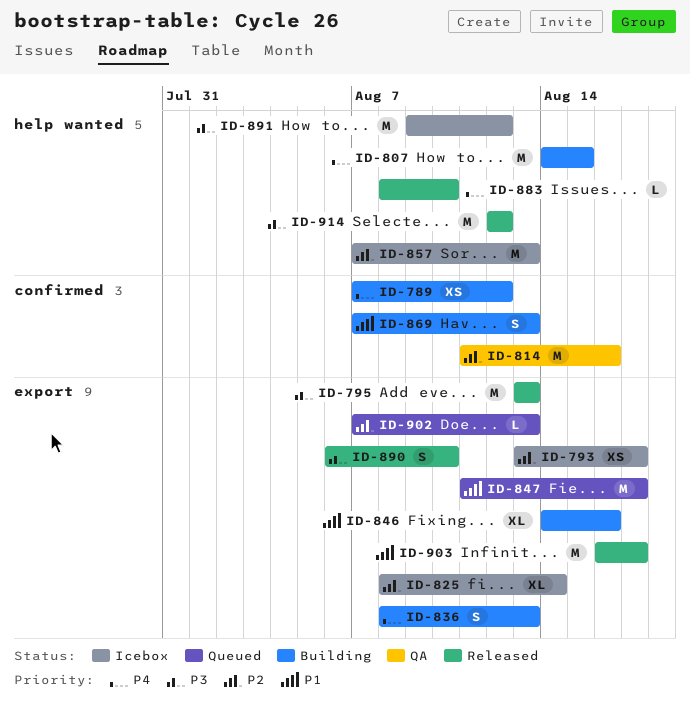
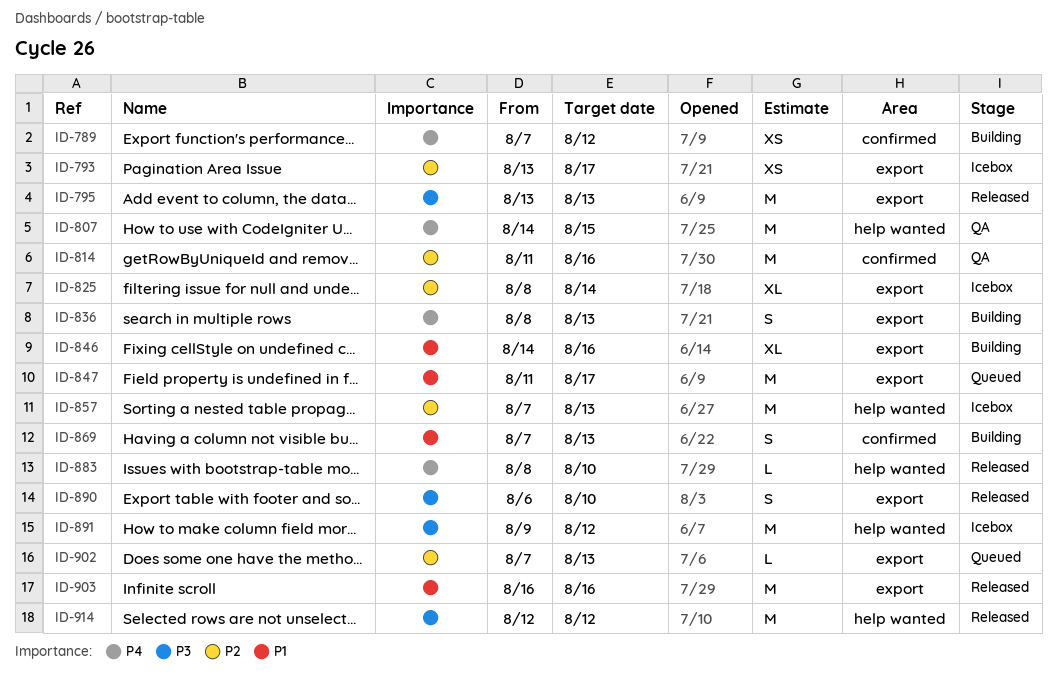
ID-807, status: Building -> QA
ID-903, due: Aug 17 -> Aug 16

